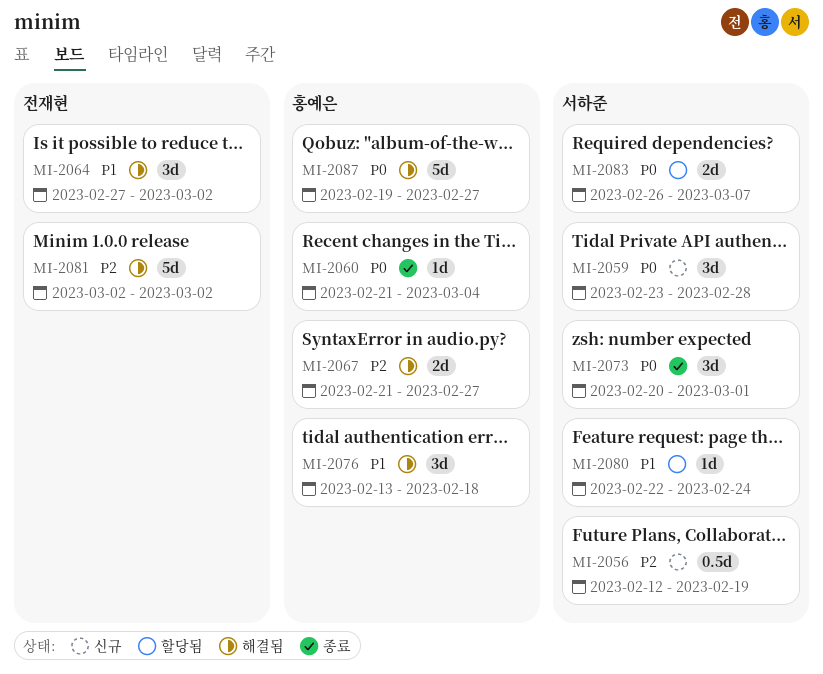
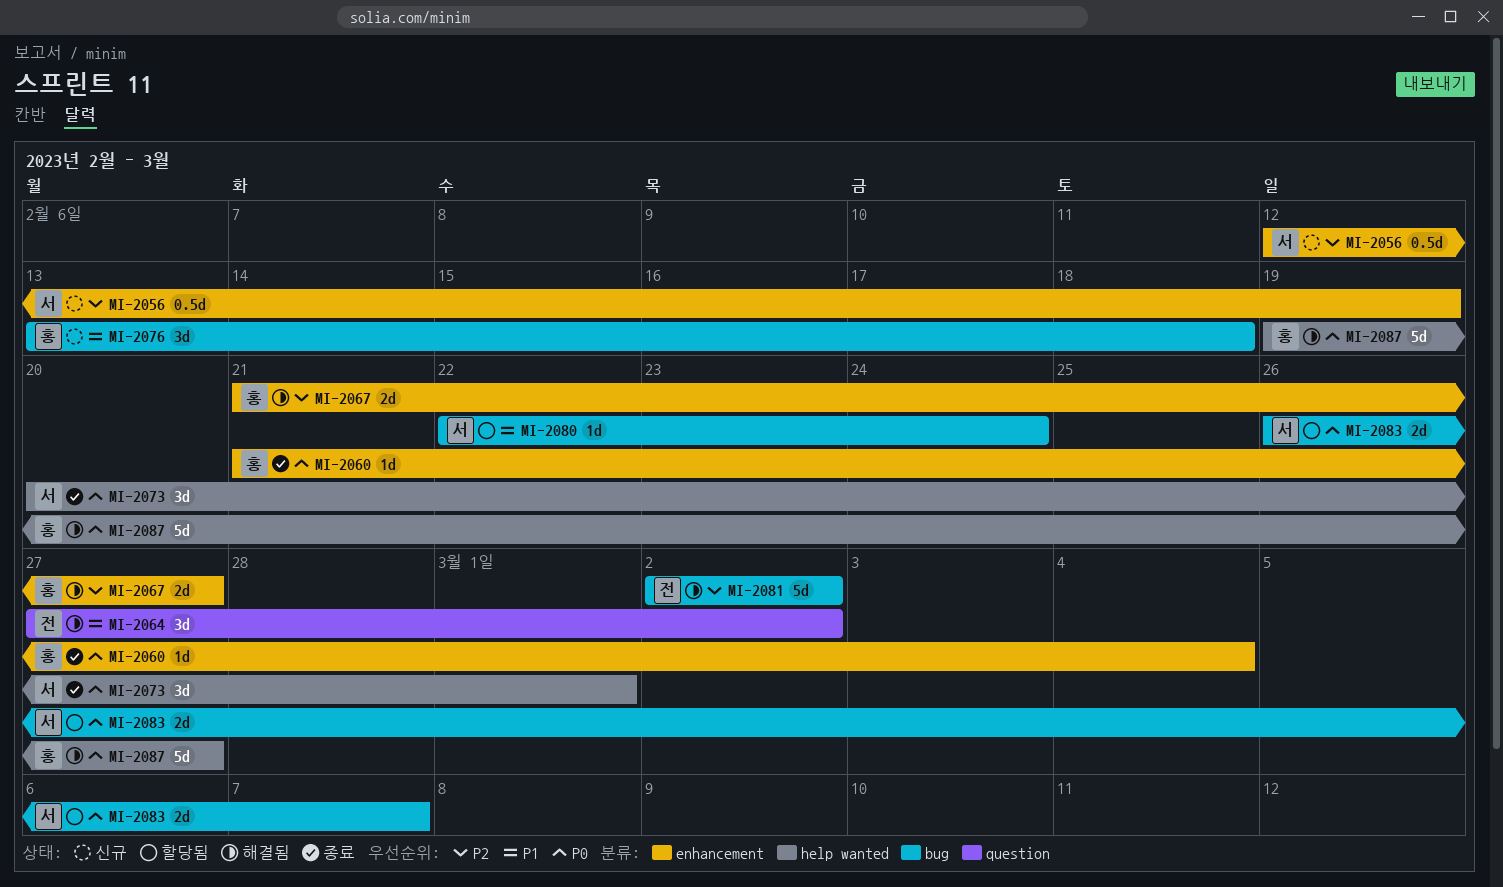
MI-2059: present -> none
MI-2076, status: 해결됨 -> 신규

